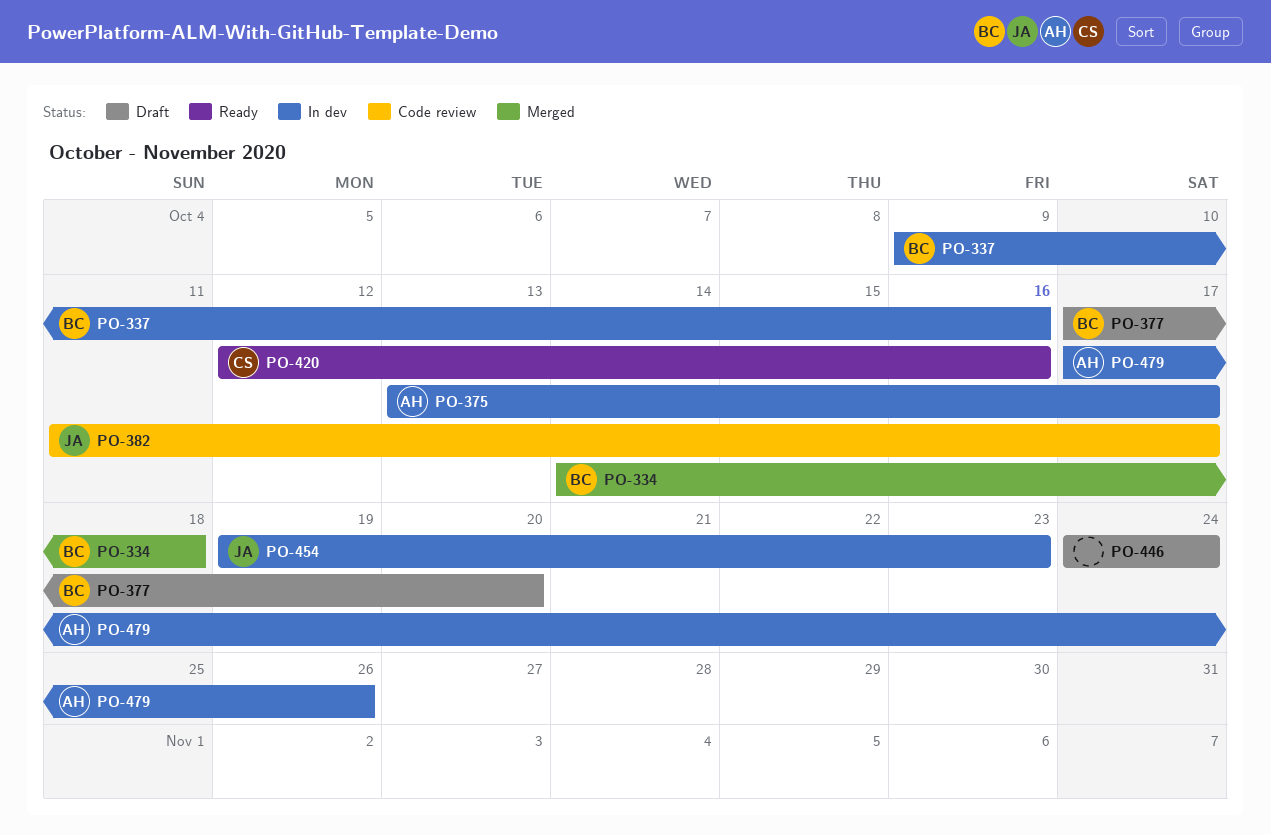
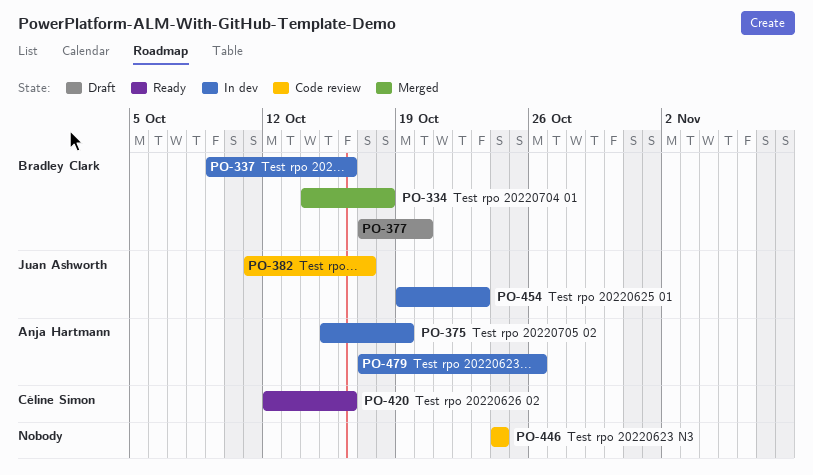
PO-375, start: Oct 13 -> Oct 15
PO-375, due: Oct 17 -> Oct 19
PO-446, status: Draft -> Code review

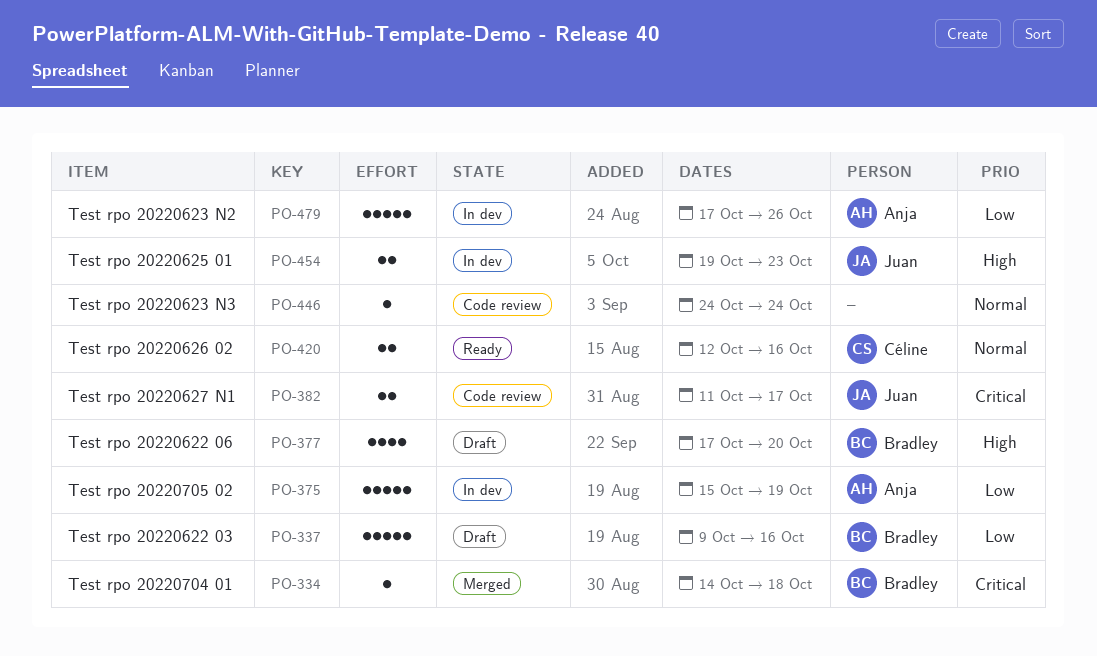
PO-337, status: In dev -> Draft

